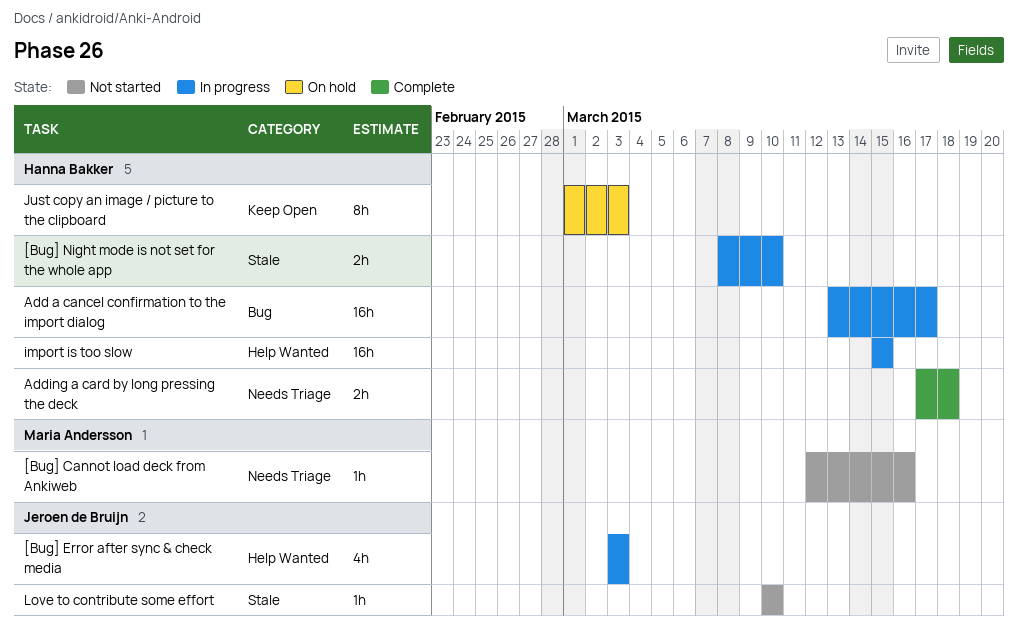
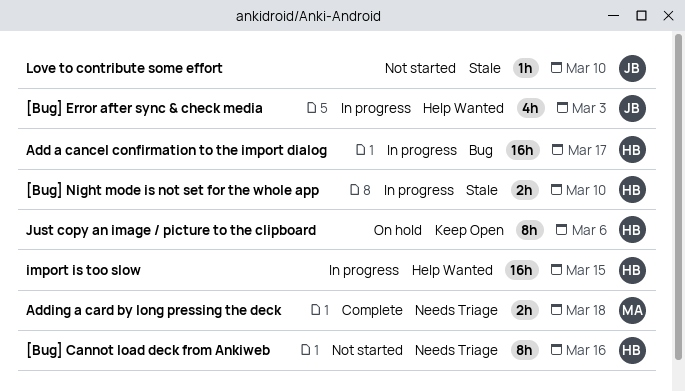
[Bug] Cannot load deck from Ankiweb, owner: Maria Andersson -> Hanna Bakker
[Bug] Cannot load deck from Ankiweb, estimate: 1h -> 8h
Adding a card by long pressing the deck, owner: Hanna Bakker -> Maria Andersson
Just copy an image / picture to the clipboard, due: Mar 3 -> Mar 6

